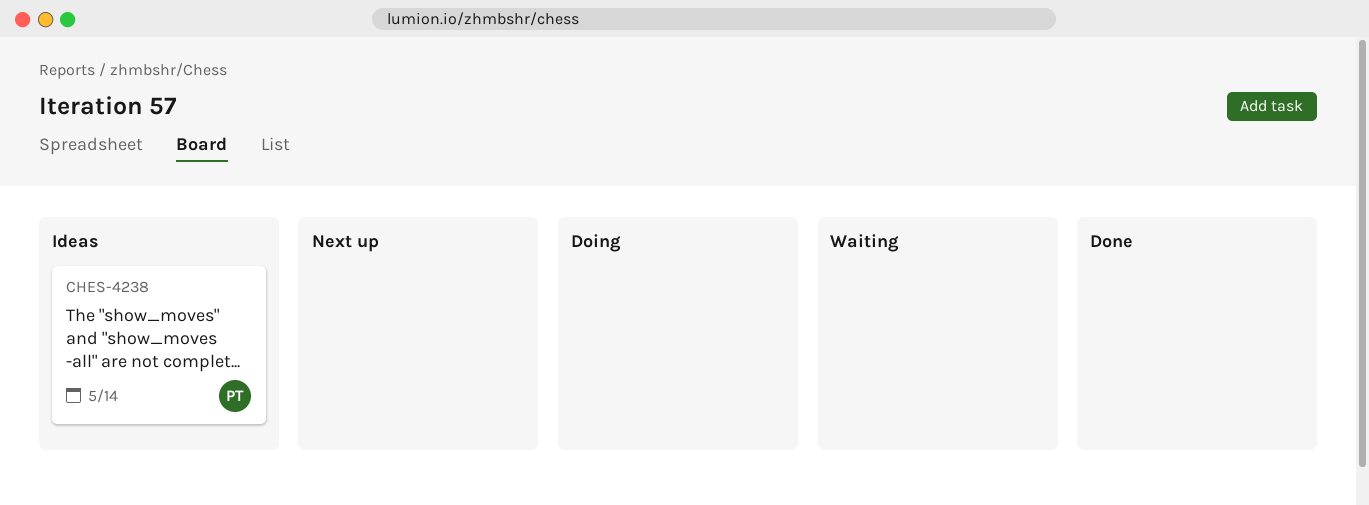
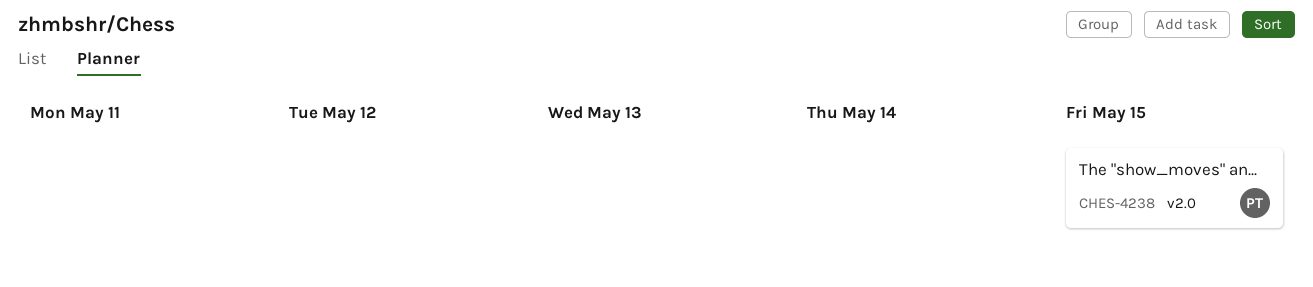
CHES-4238, due: May 14 -> May 15

